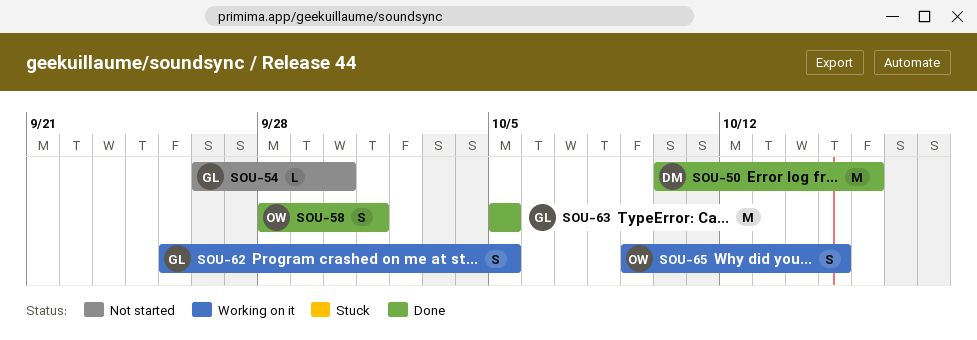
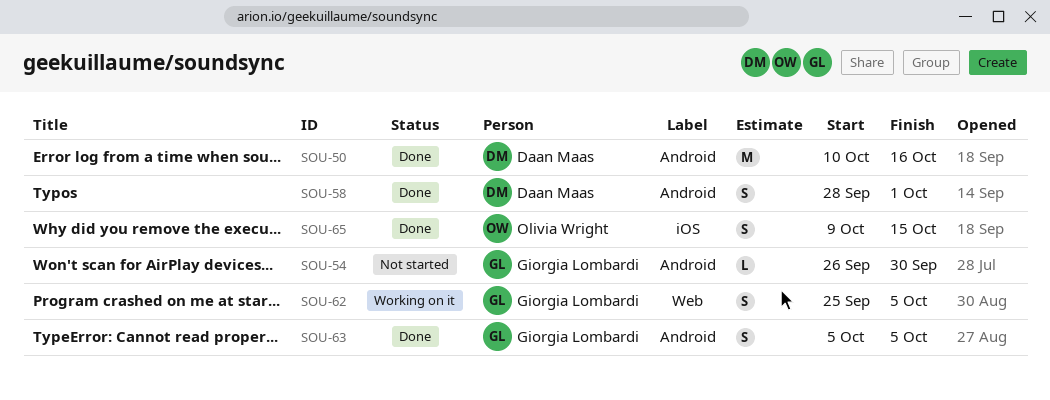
SOU-58, owner: Olivia Wright -> Daan Maas
SOU-63, estimate: M -> S
SOU-65, status: Working on it -> Done

